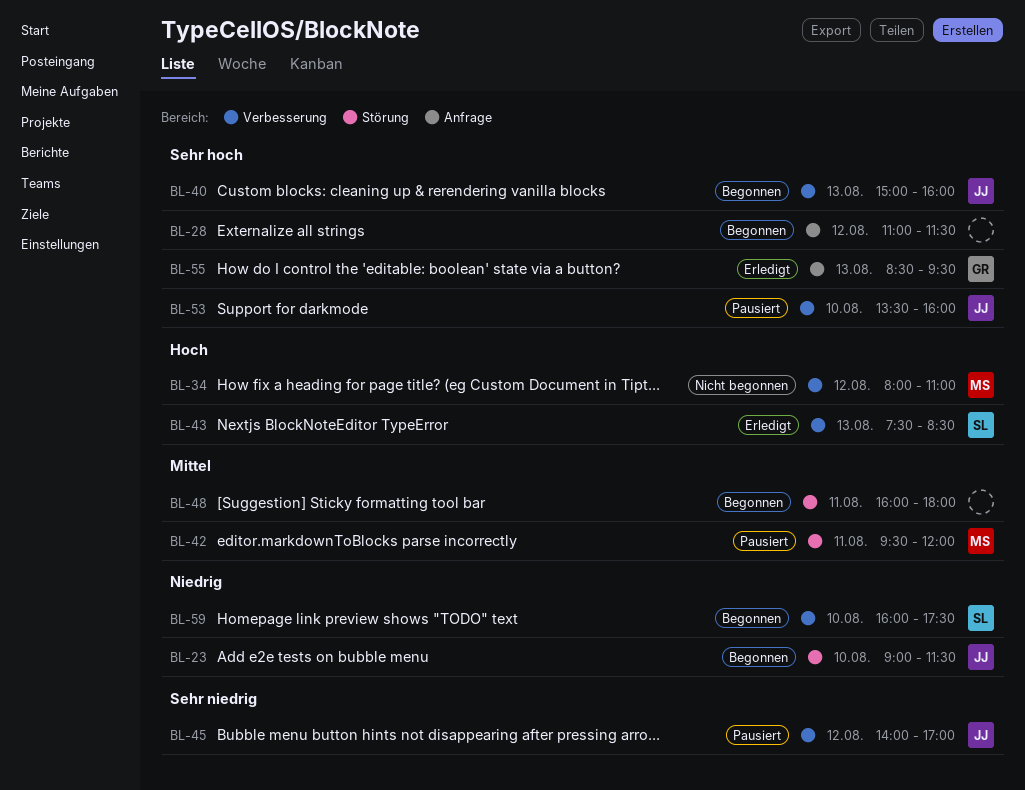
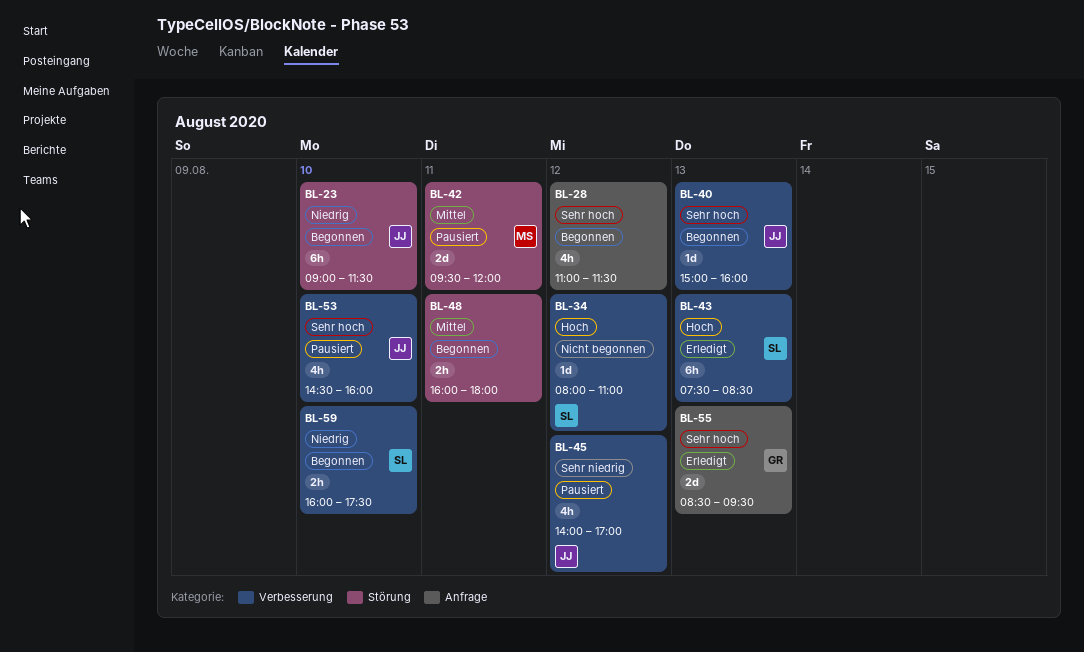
BL-34, owner: MS -> SL
BL-53, begins: 13:30 -> 14:30

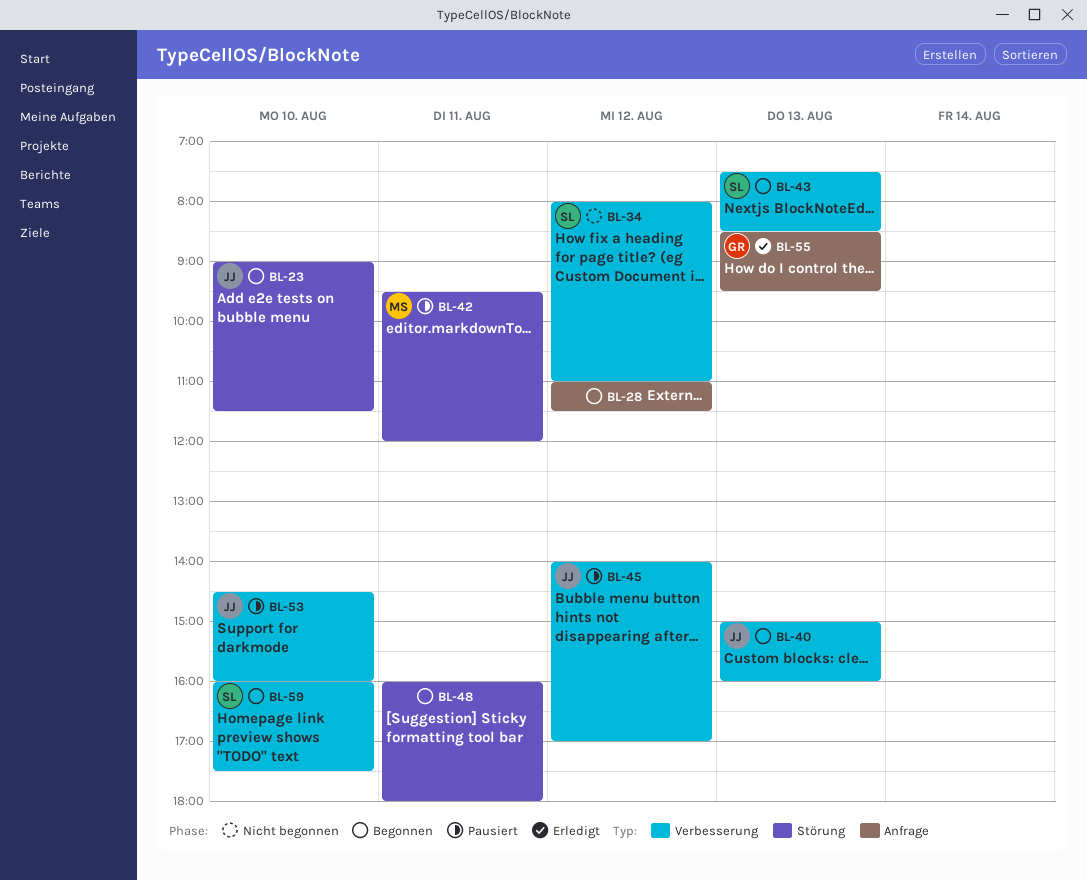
BL-43, status: Erledigt -> Begonnen

